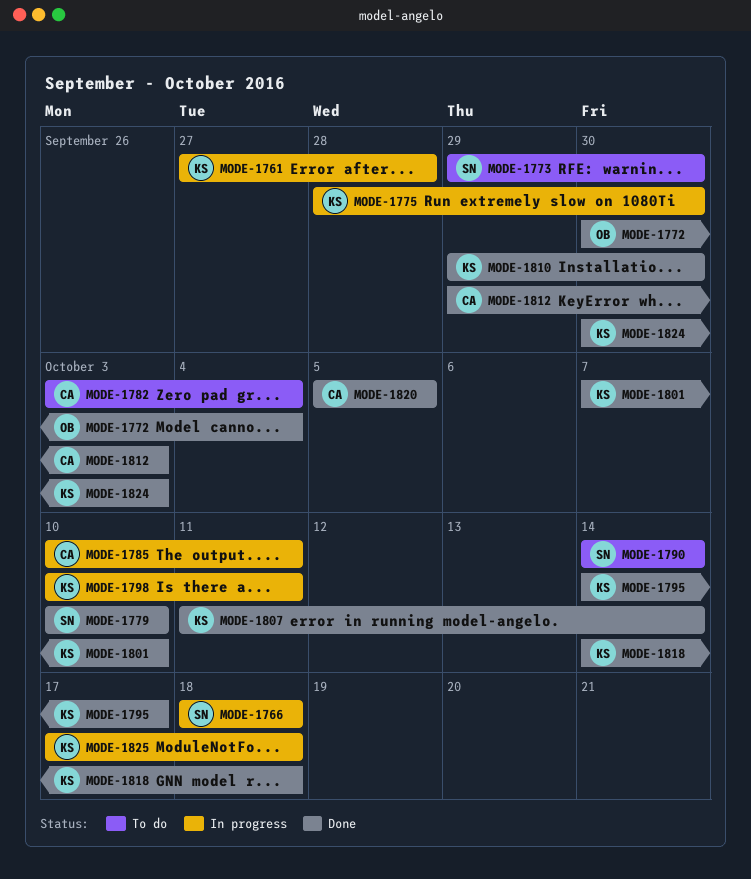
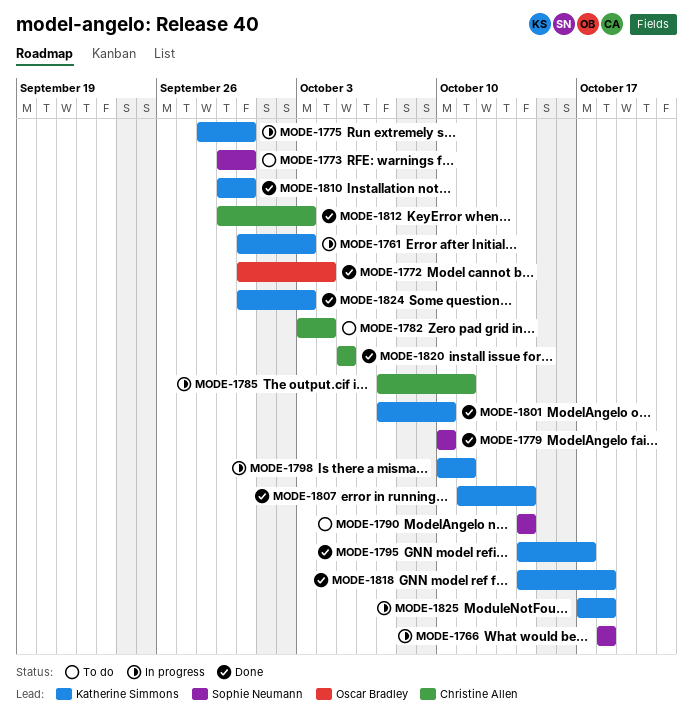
MODE-1761, start: Sep 27 -> Sep 30
MODE-1761, due: Sep 28 -> Oct 3
MODE-1785, start: Oct 10 -> Oct 7

